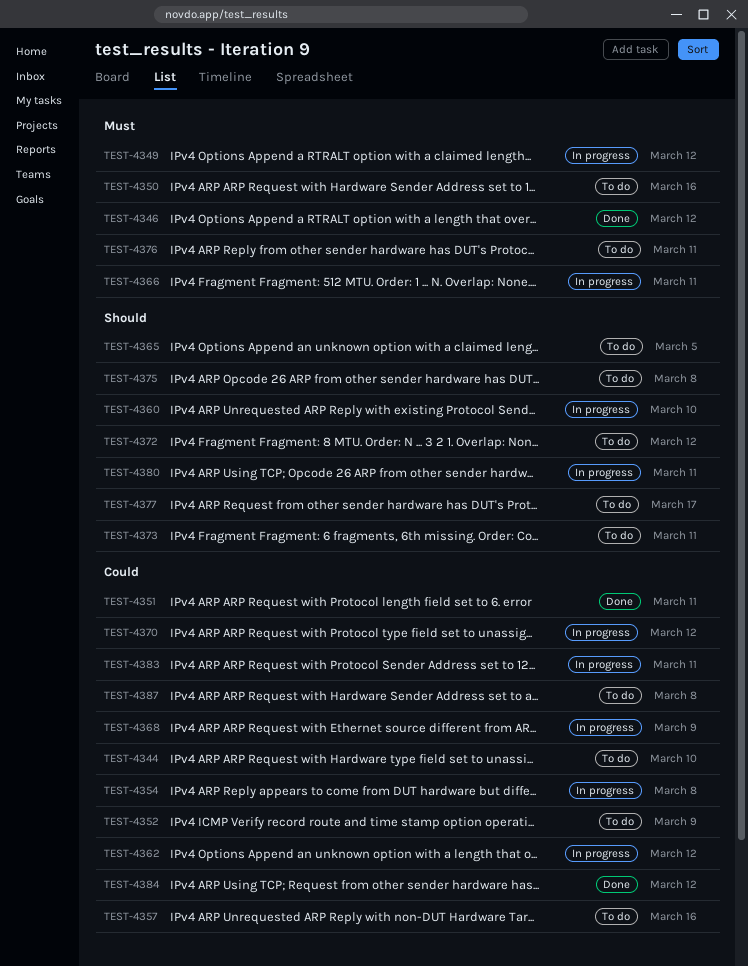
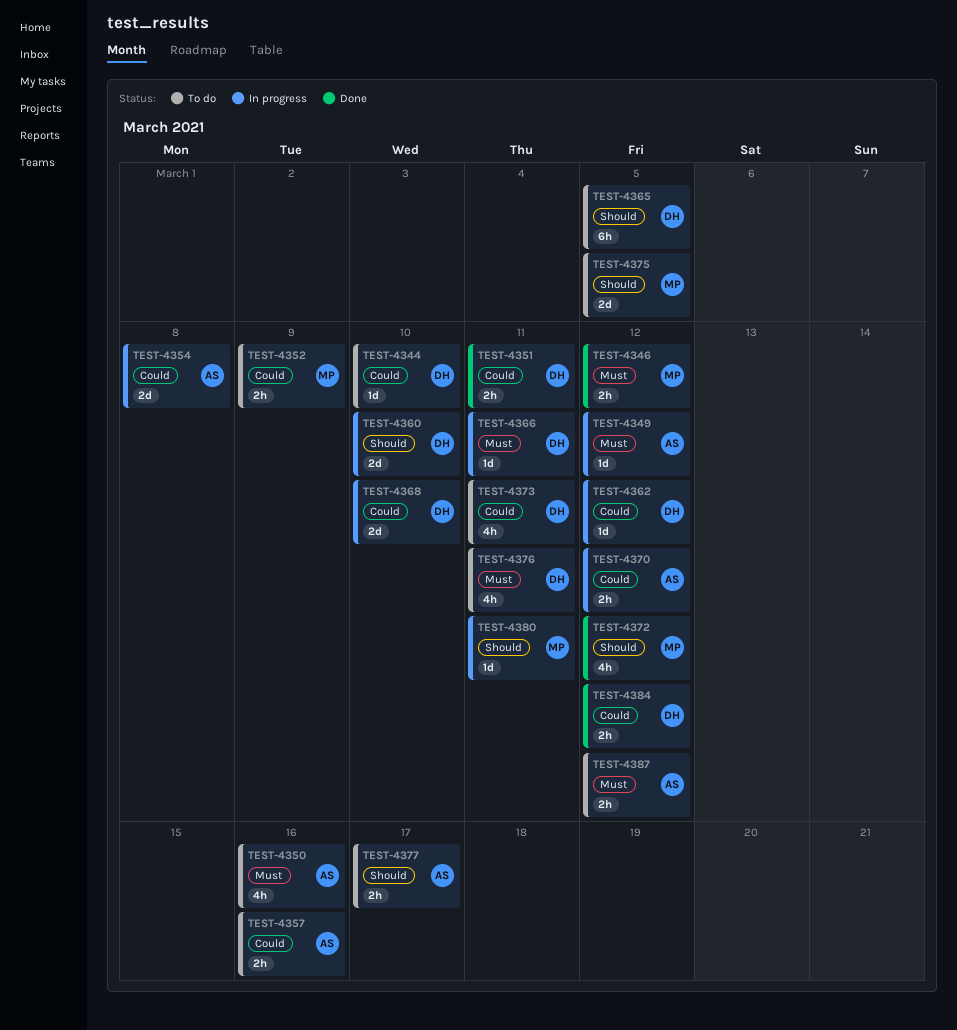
TEST-4368, due: Mar 9 -> Mar 10
TEST-4372, status: To do -> Done
TEST-4373, priority: Should -> Could
TEST-4375, due: Mar 8 -> Mar 5
TEST-4383: present -> none
TEST-4387, priority: Could -> Must
TEST-4387, due: Mar 8 -> Mar 12

